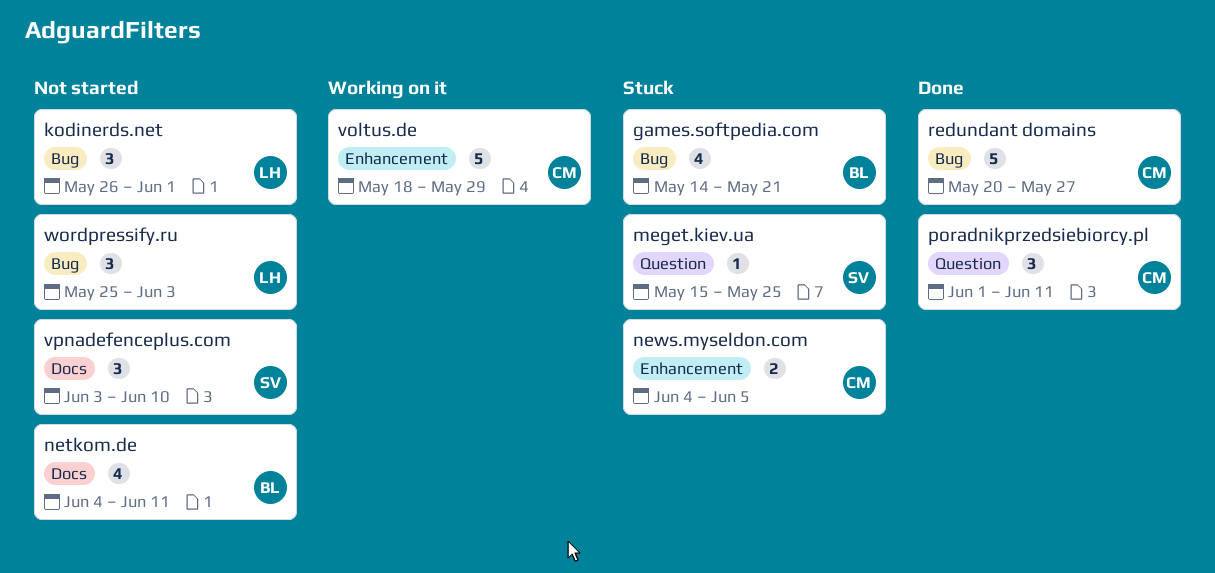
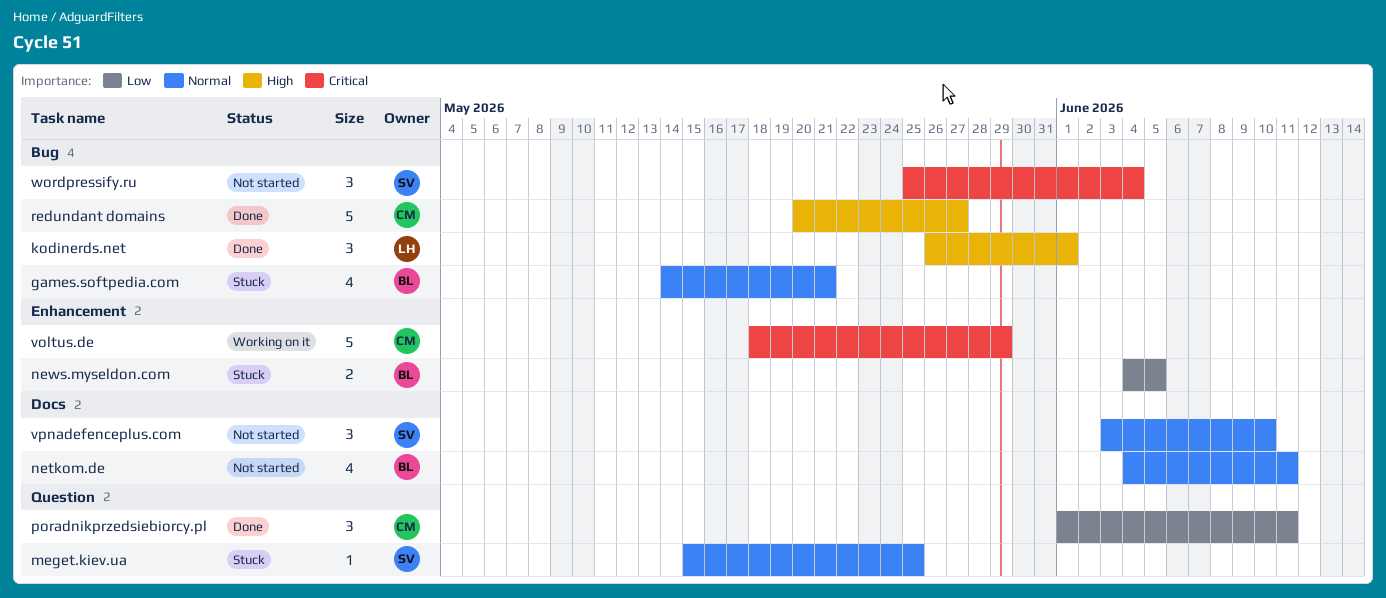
kodinerds.net, status: Not started -> Done
news.myseldon.com, owner: CM -> BL
wordpressify.ru, owner: LH -> SV
wordpressify.ru, due: Jun 3 -> Jun 4

